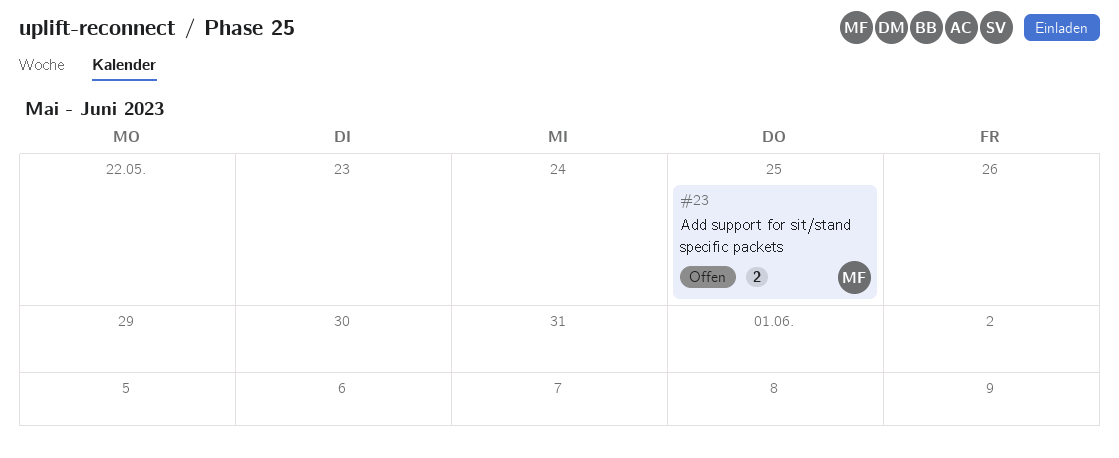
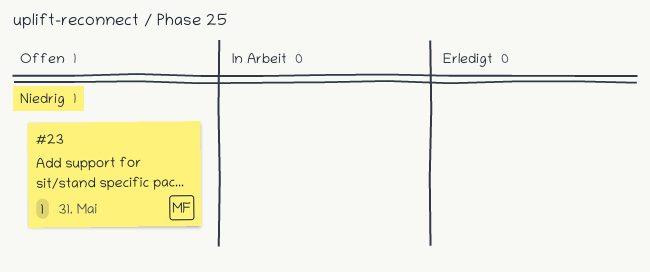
#23, estimate: 2 -> 1
#23, due: May 25 -> May 31

